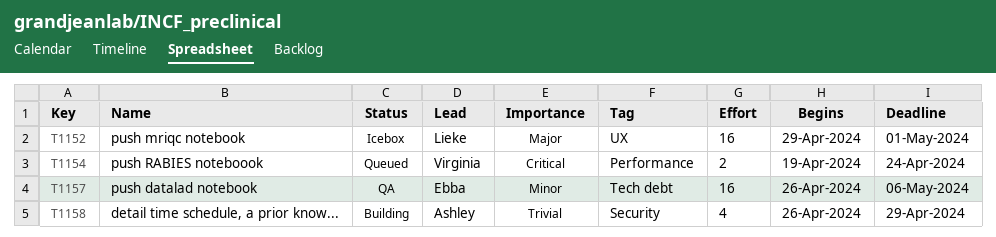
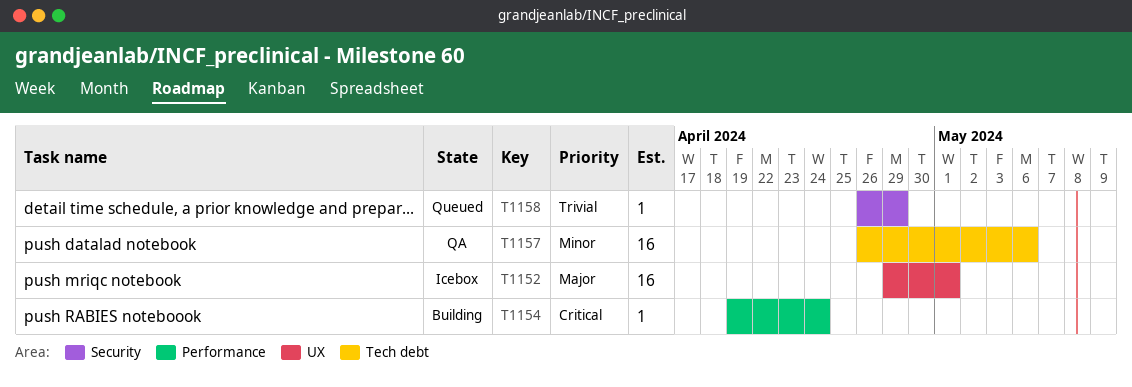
T1154, status: Queued -> Building
T1154, estimate: 2 -> 1
T1158, status: Building -> Queued
T1158, estimate: 4 -> 1

